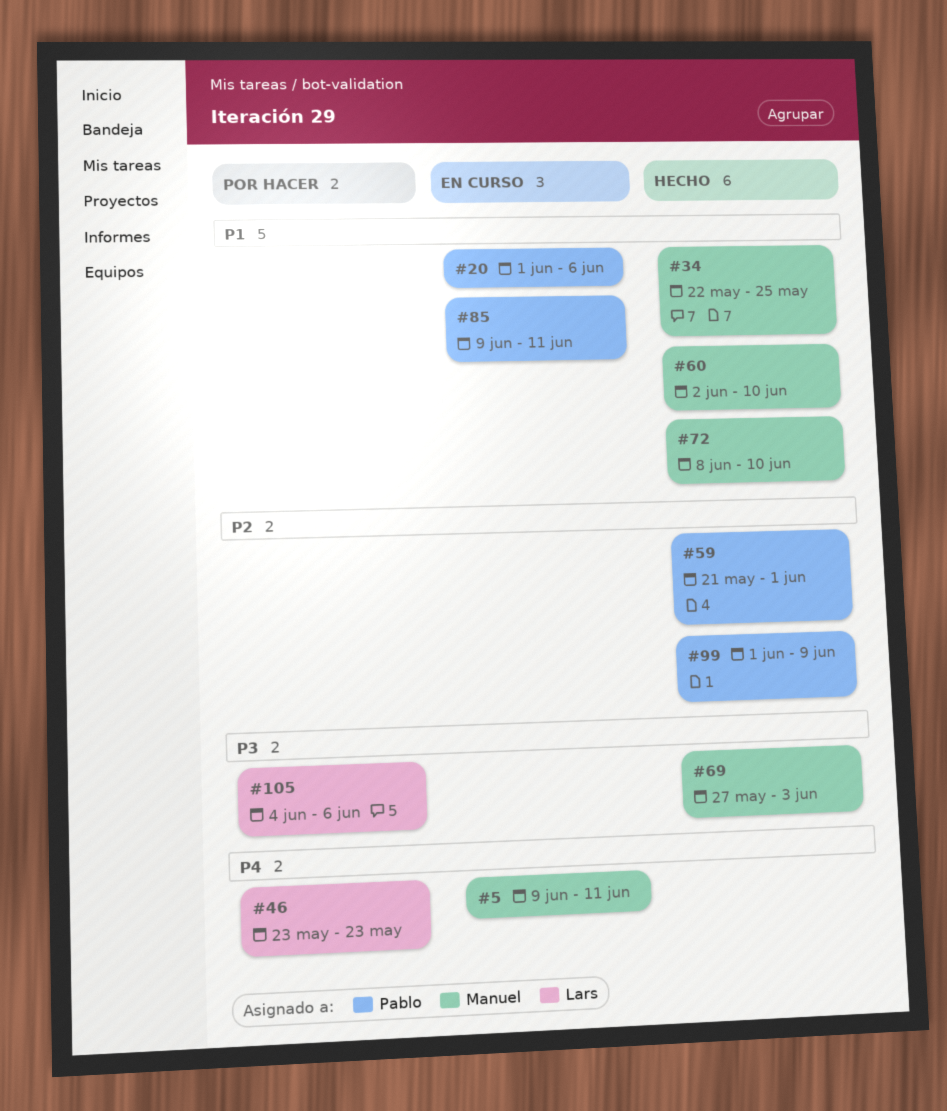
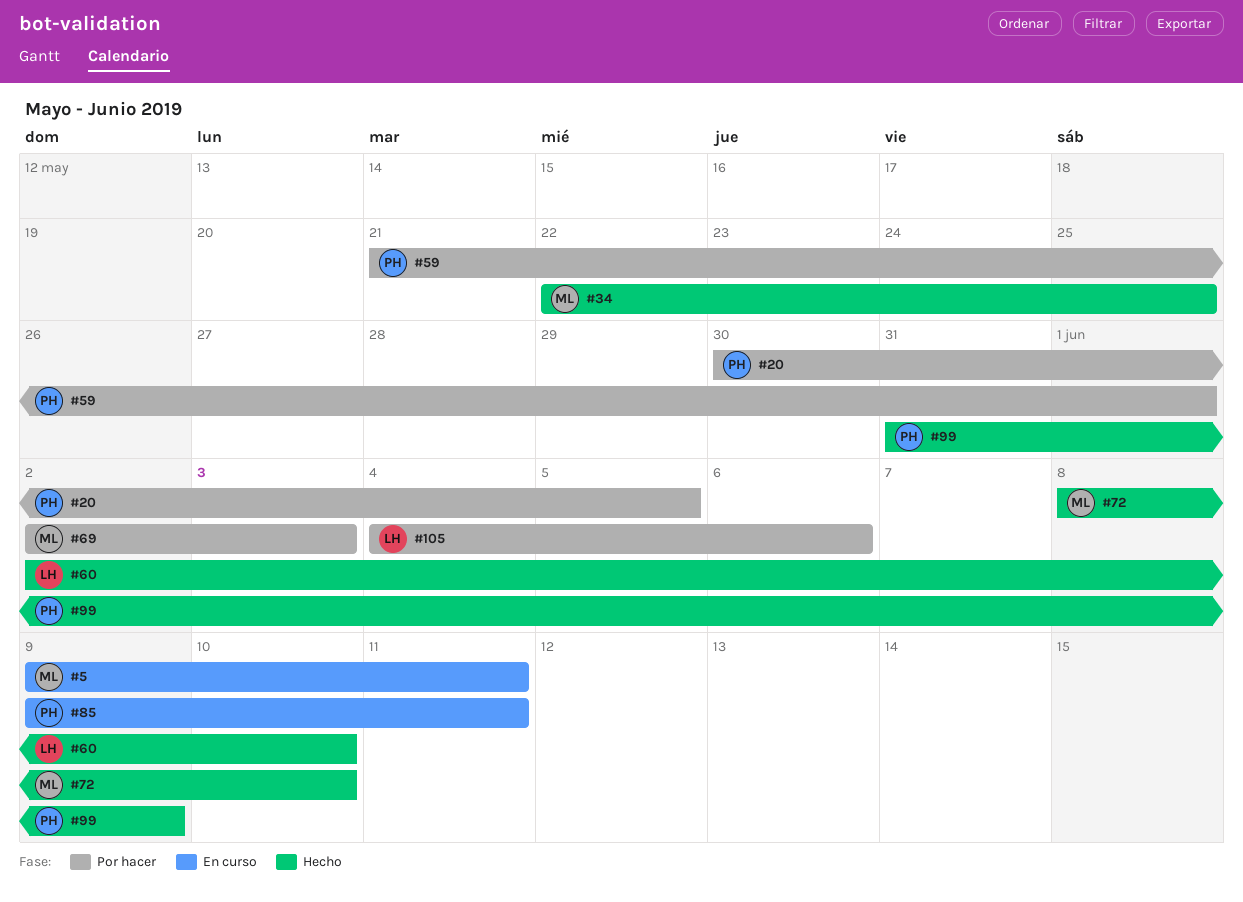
#20, status: En curso -> Por hacer
#20, start: Jun 1 -> May 30
#20, due: Jun 6 -> Jun 5
#46: present -> none
#59, status: Hecho -> Por hacer
#60, owner: Manuel -> Lars
#69, status: Hecho -> Por hacer
#69, start: May 27 -> Jun 2
#99, start: Jun 1 -> May 31

